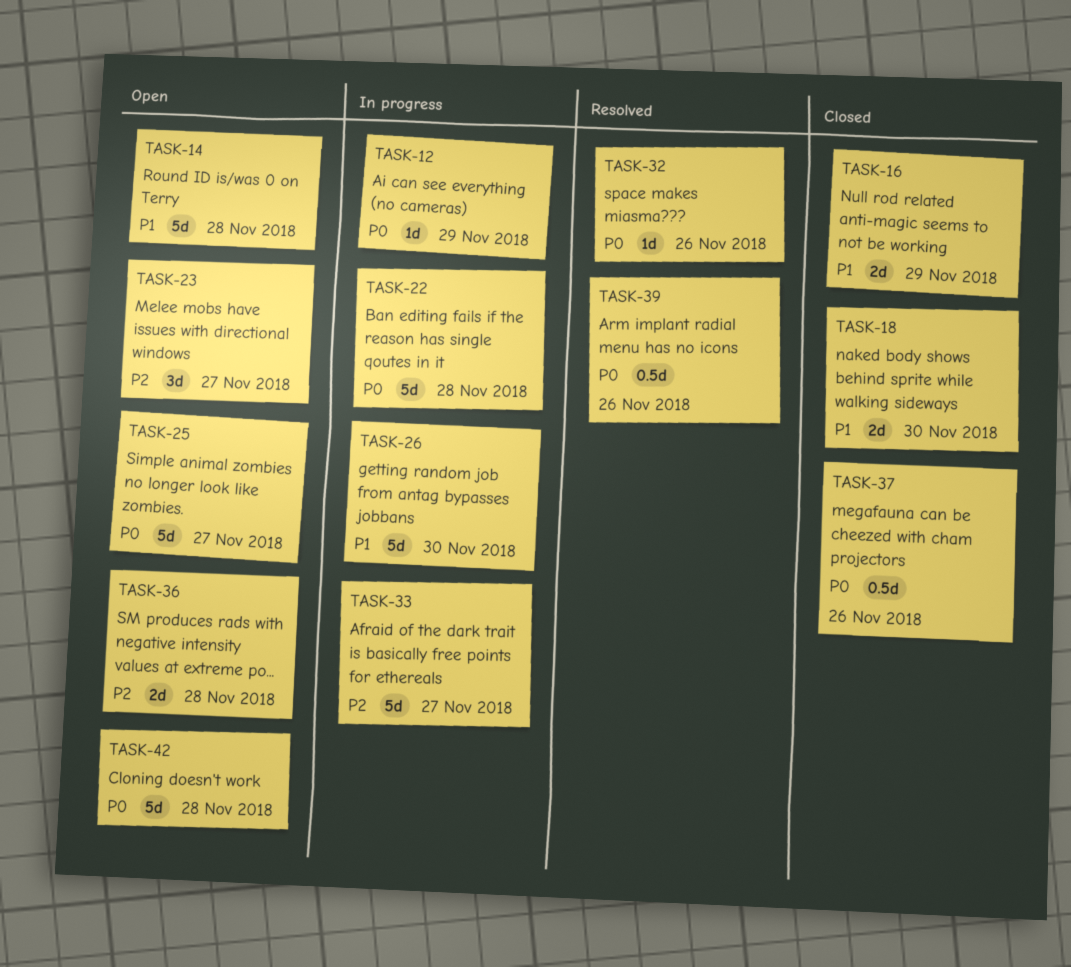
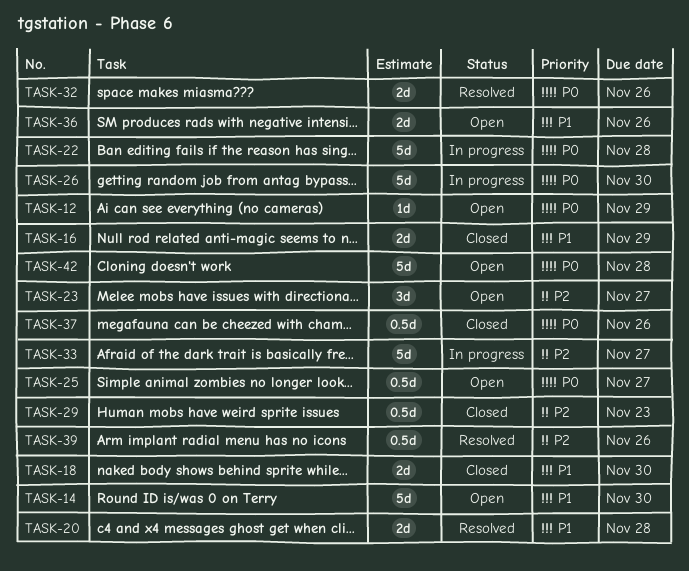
TASK-12, status: In progress -> Open
TASK-14, due: Nov 28 -> Nov 30
TASK-20: none -> present
TASK-25, estimate: 5d -> 0.5d
TASK-26, priority: P1 -> P0
TASK-29: none -> present
TASK-32, estimate: 1d -> 2d
TASK-36, priority: P2 -> P1
TASK-36, due: Nov 28 -> Nov 26
TASK-39, priority: P0 -> P2

